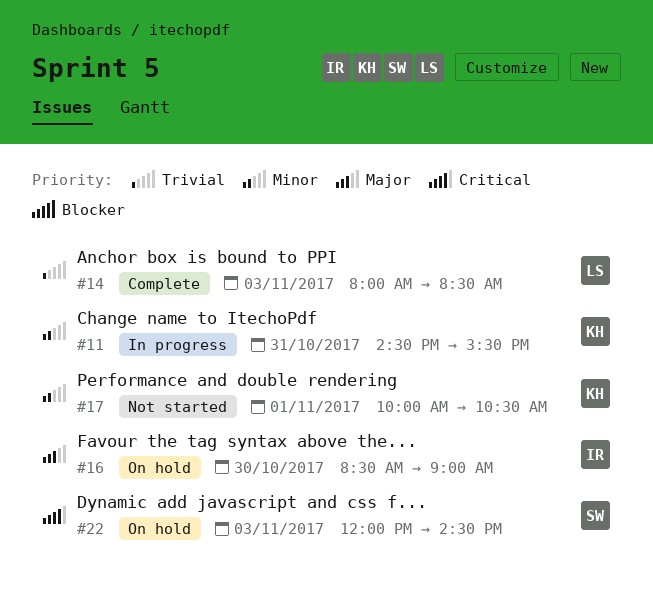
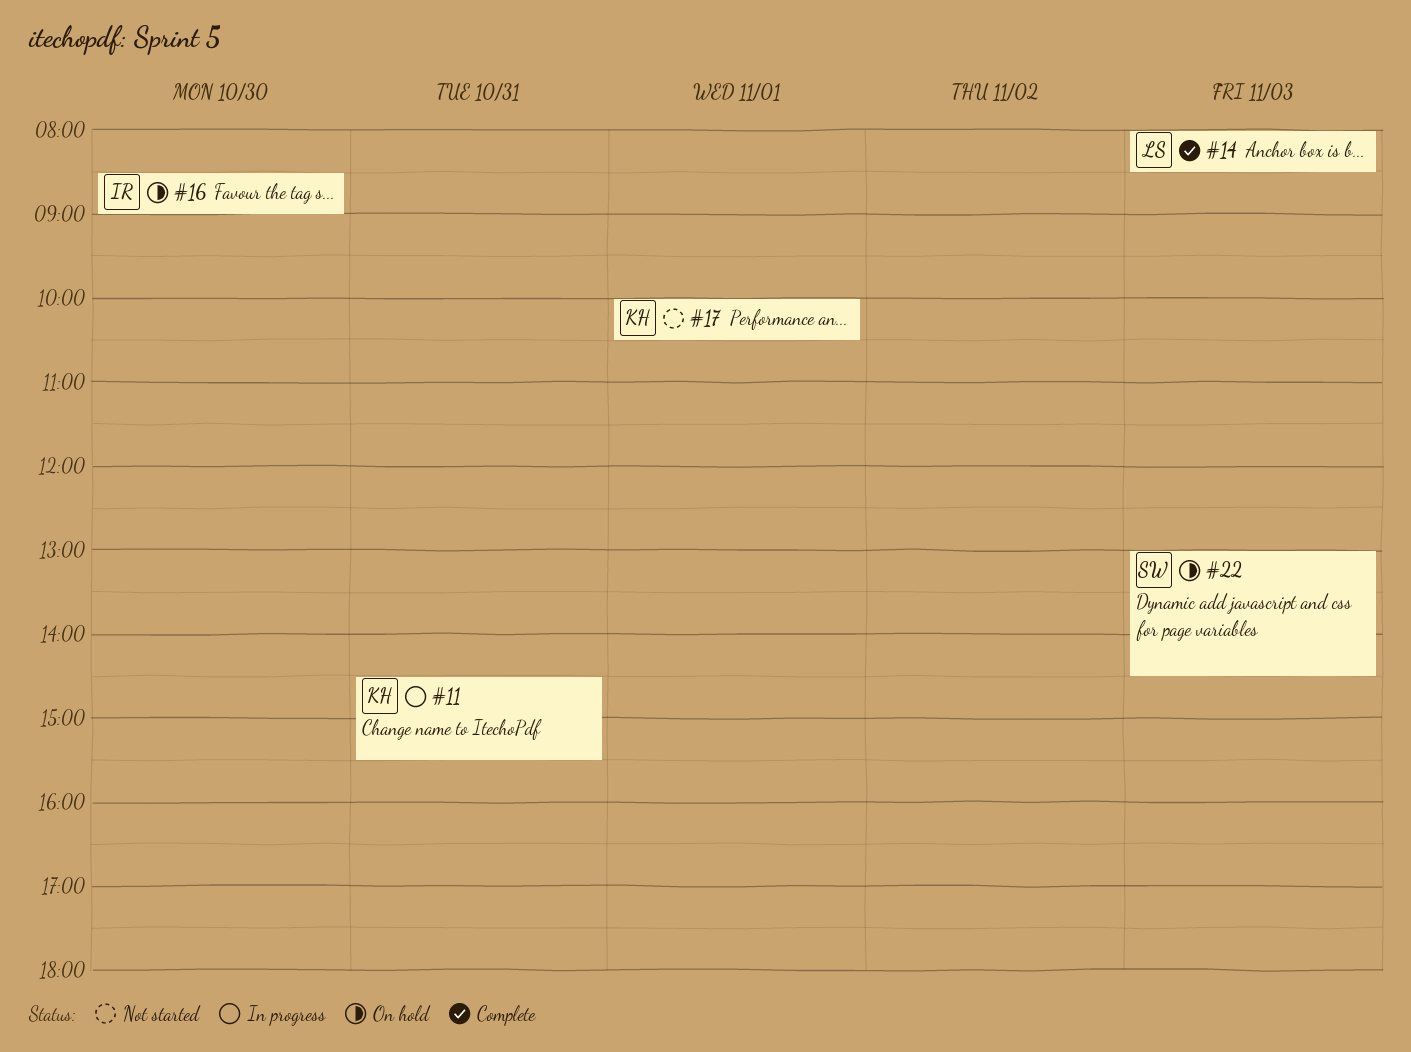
#22, begins: 12:00 -> 13:00

